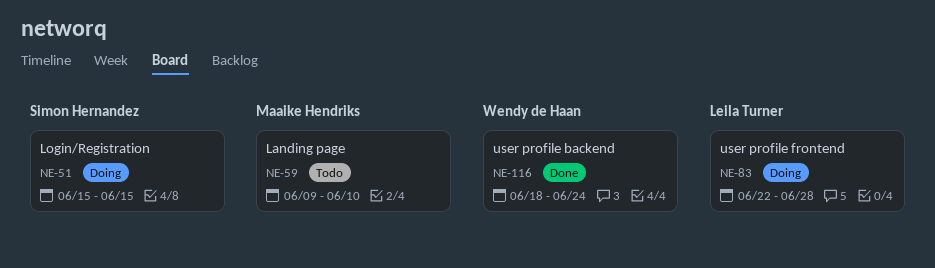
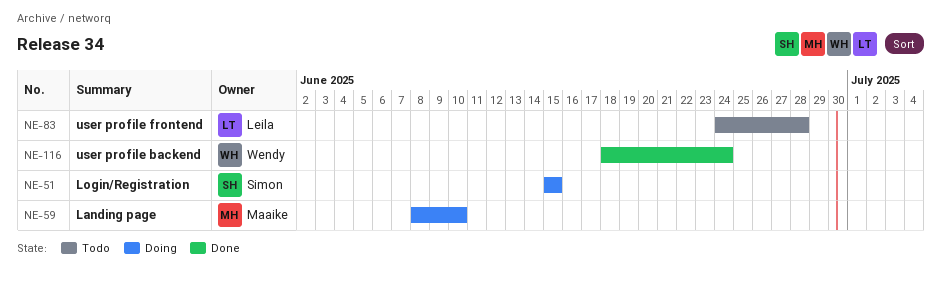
NE-59, status: Todo -> Doing
NE-59, start: Jun 9 -> Jun 8
NE-83, status: Doing -> Todo
NE-83, start: Jun 22 -> Jun 24

